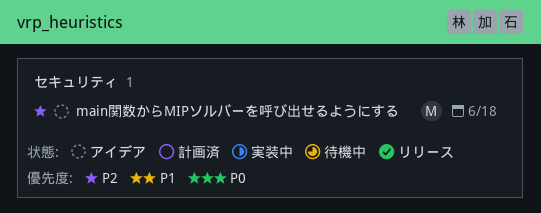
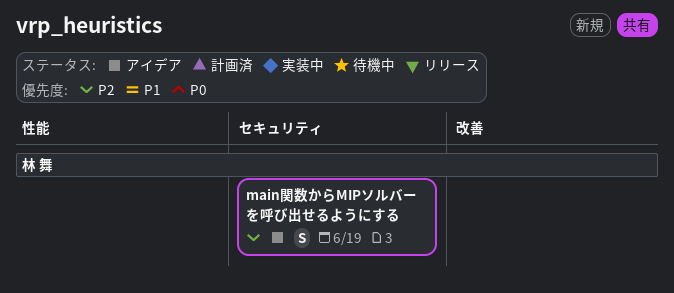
main関数からMIPソルバーを呼び出せるようにする, estimate: M -> S
main関数からMIPソルバーを呼び出せるようにする, due: Jun 18 -> Jun 19

